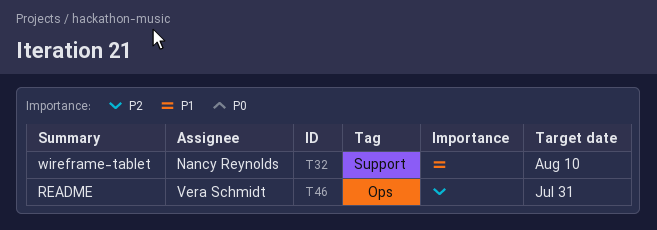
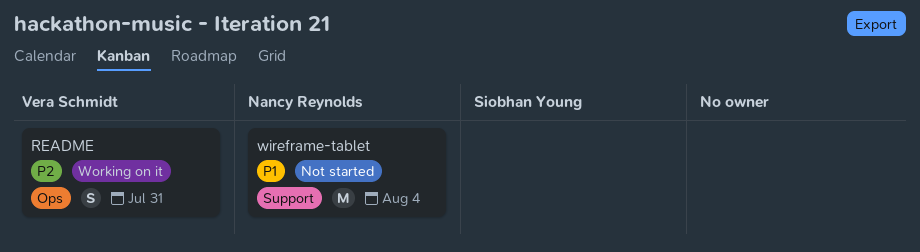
wireframe-tablet, due: Aug 10 -> Aug 4

